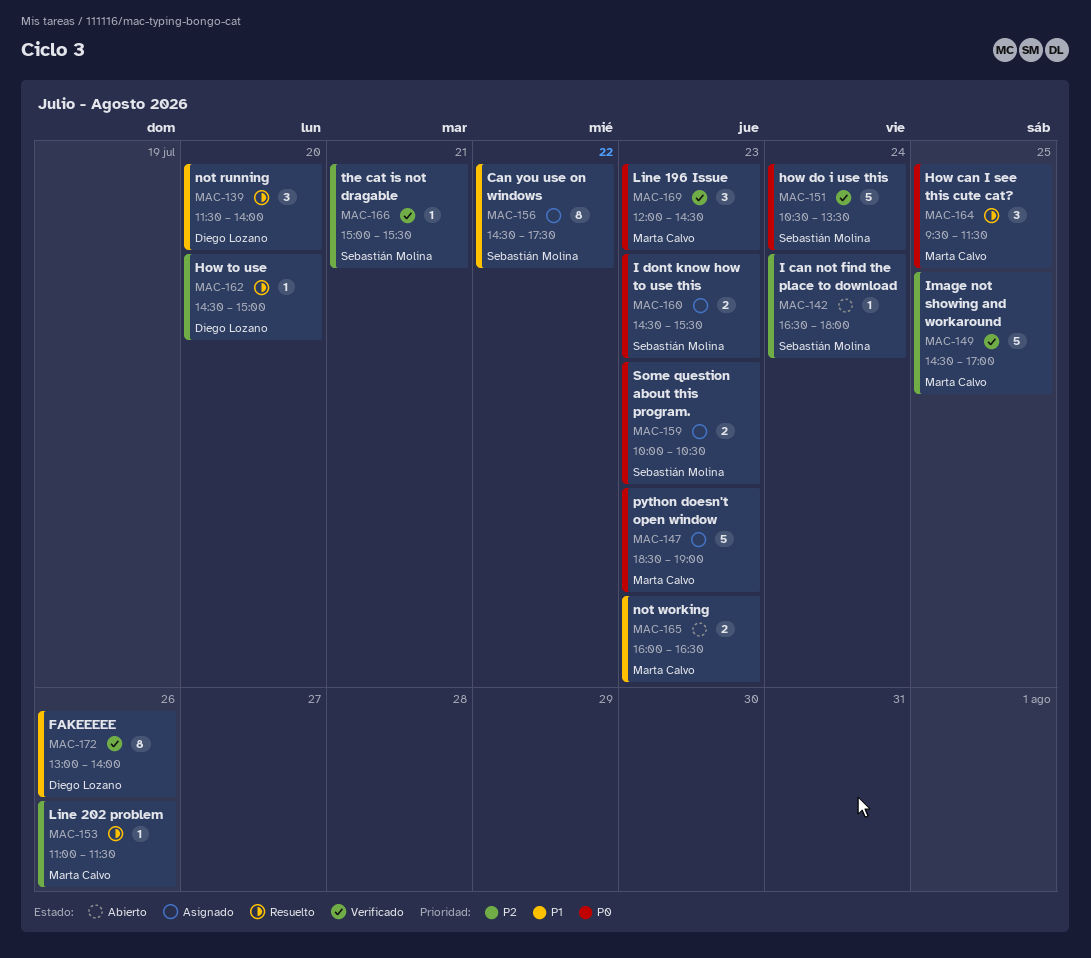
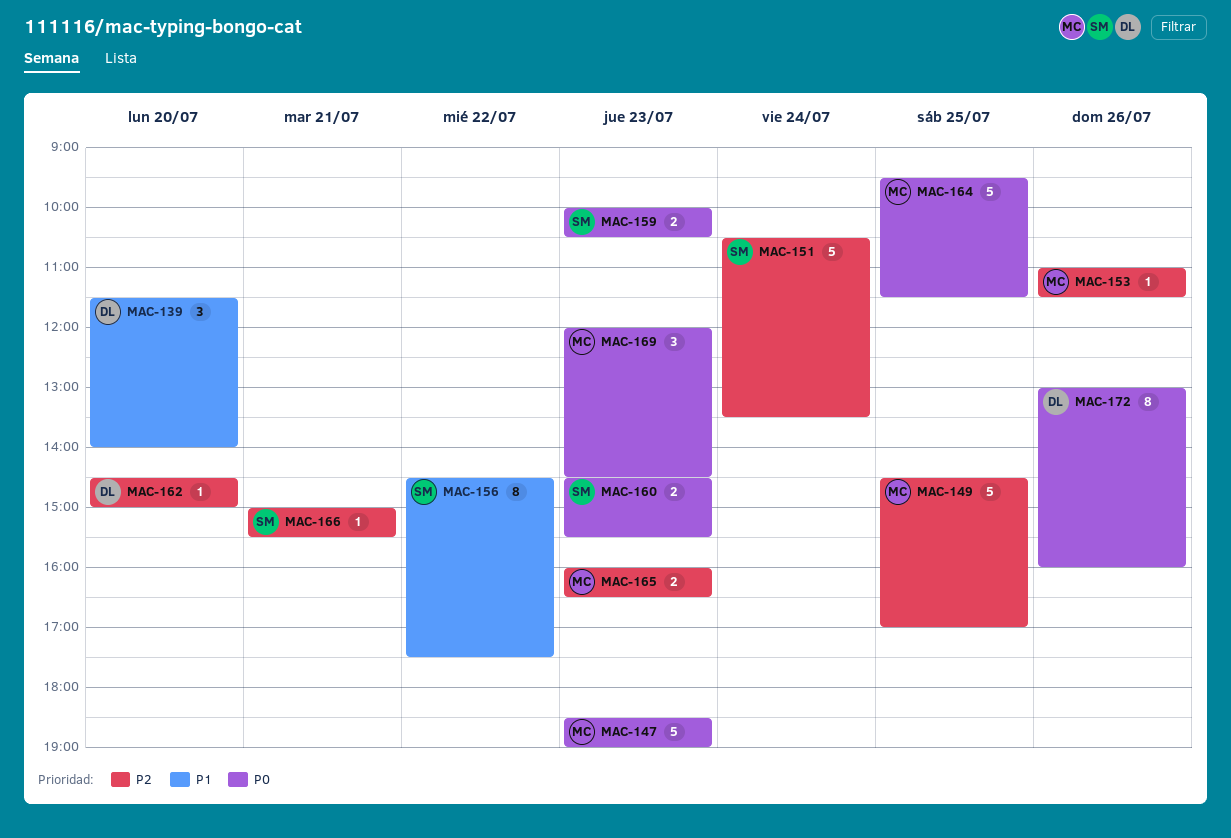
MAC-142: present -> none
MAC-151, priority: P0 -> P2
MAC-164, estimate: 3 -> 5
MAC-165, priority: P1 -> P2
MAC-172, priority: P1 -> P0
MAC-172, ends: 14:00 -> 16:00

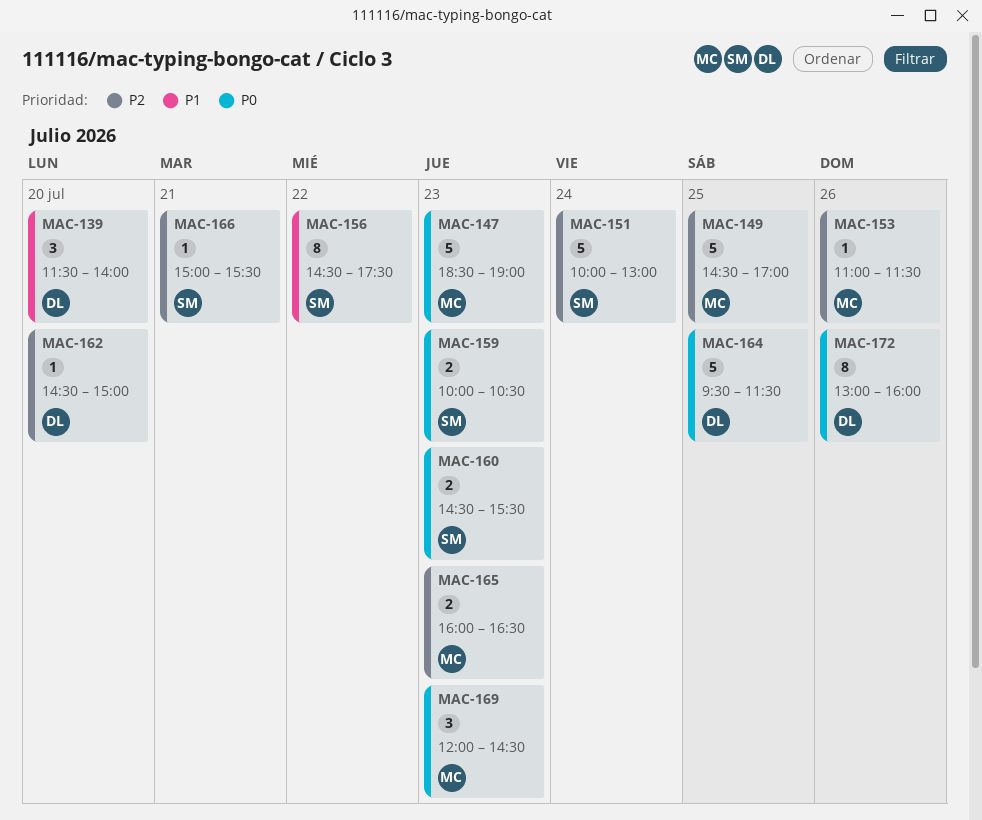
MAC-151, begins: 10:30 -> 10:00
MAC-151, ends: 13:30 -> 13:00
MAC-164, owner: MC -> DL

